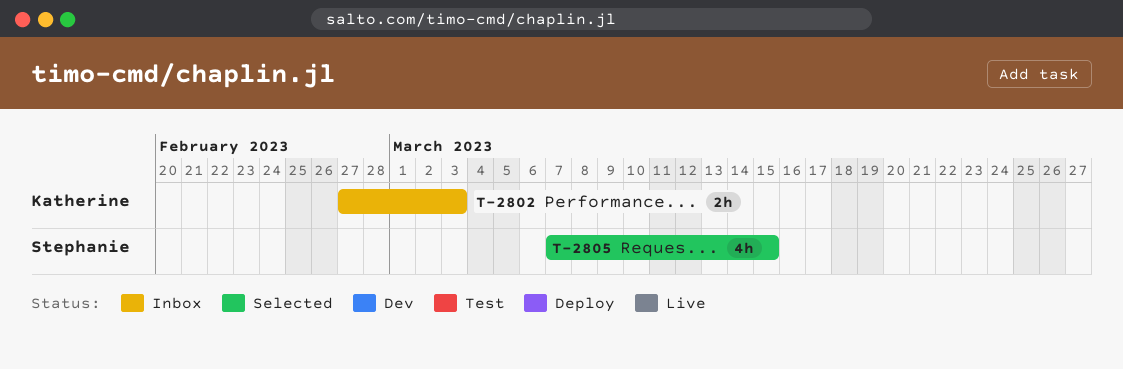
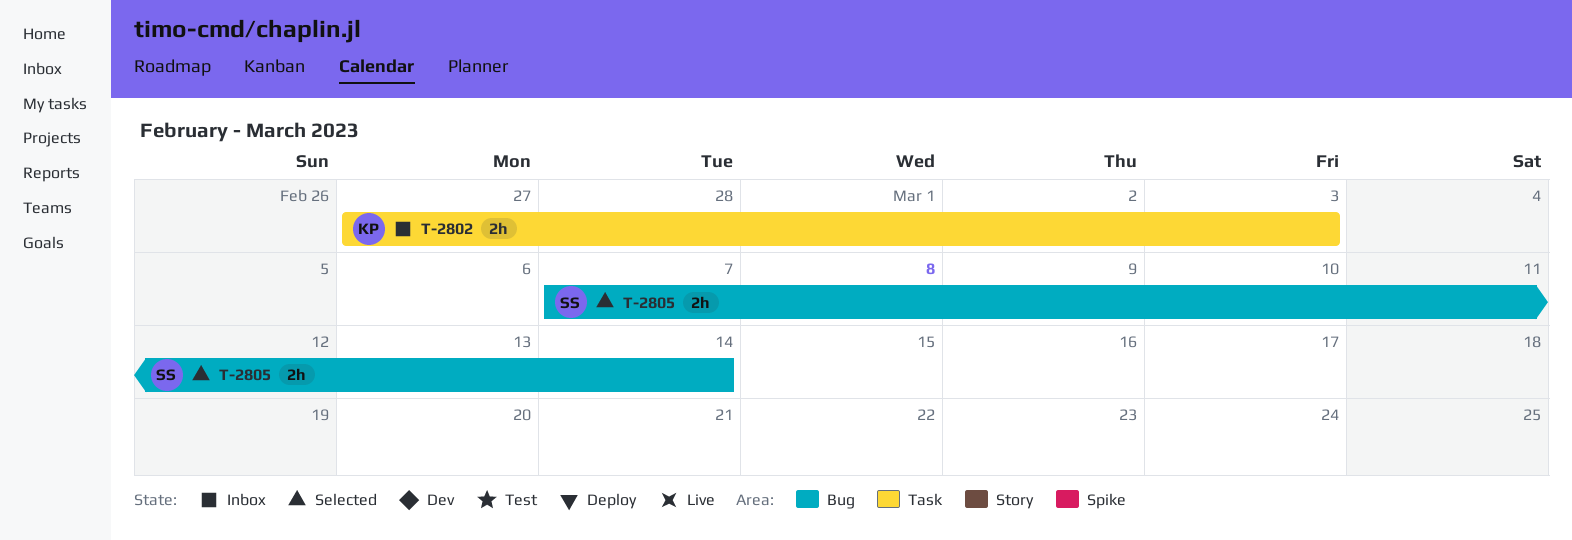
T-2805, estimate: 4h -> 2h
T-2805, due: Mar 15 -> Mar 14

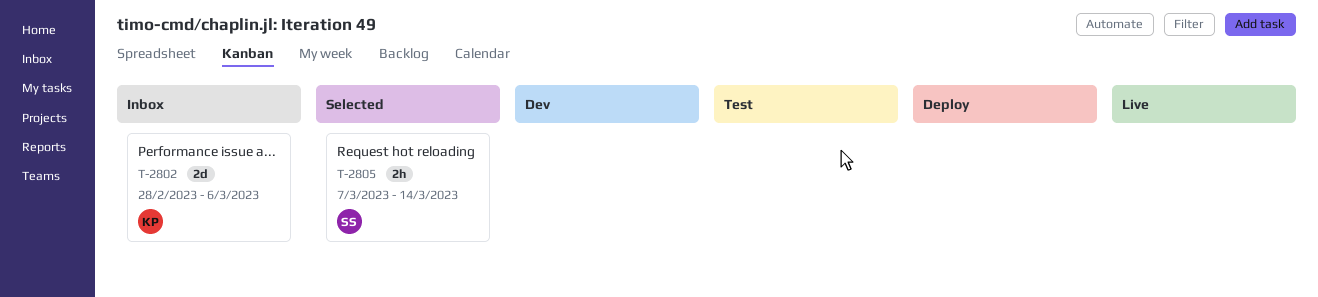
T-2802, estimate: 2h -> 2d
T-2802, start: Feb 27 -> Feb 28
T-2802, due: Mar 3 -> Mar 6

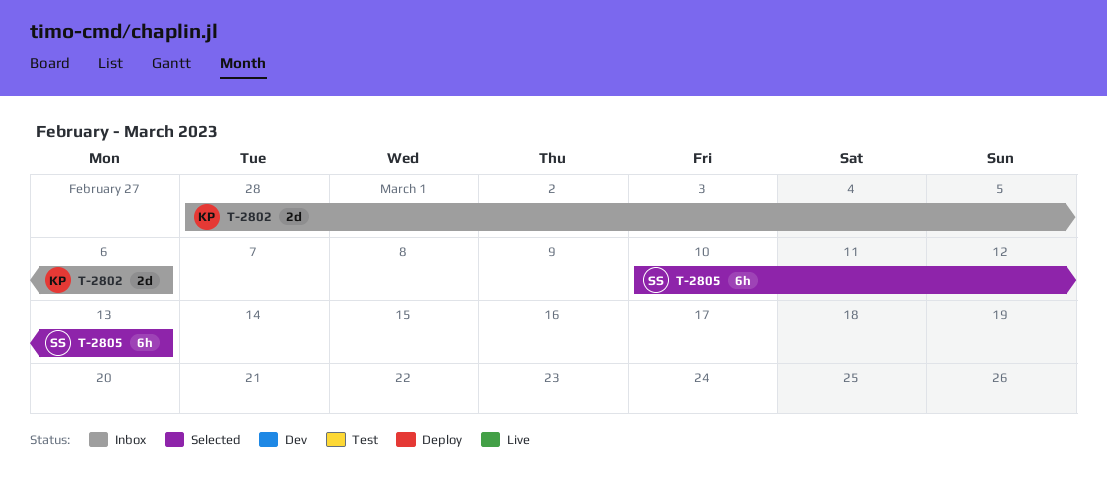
T-2805, estimate: 2h -> 6h
T-2805, start: Mar 7 -> Mar 10
T-2805, due: Mar 14 -> Mar 13

